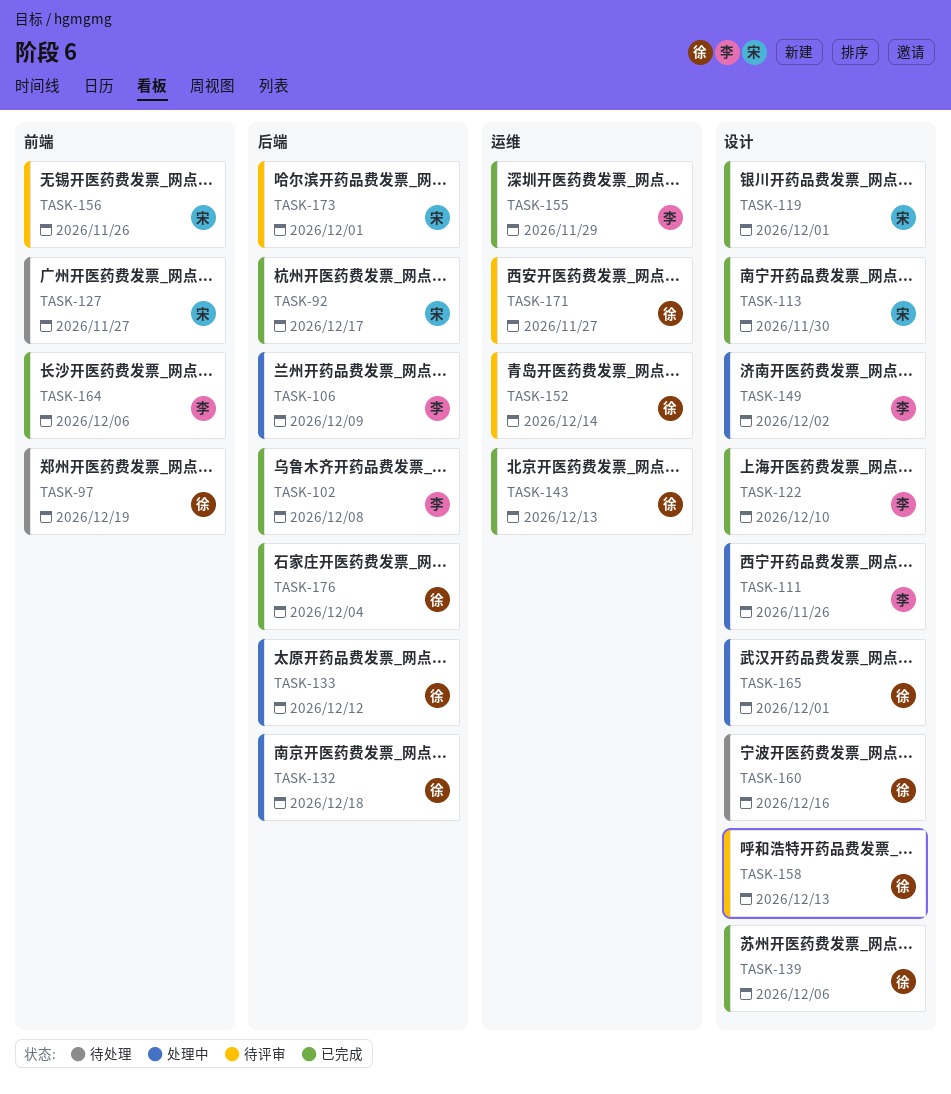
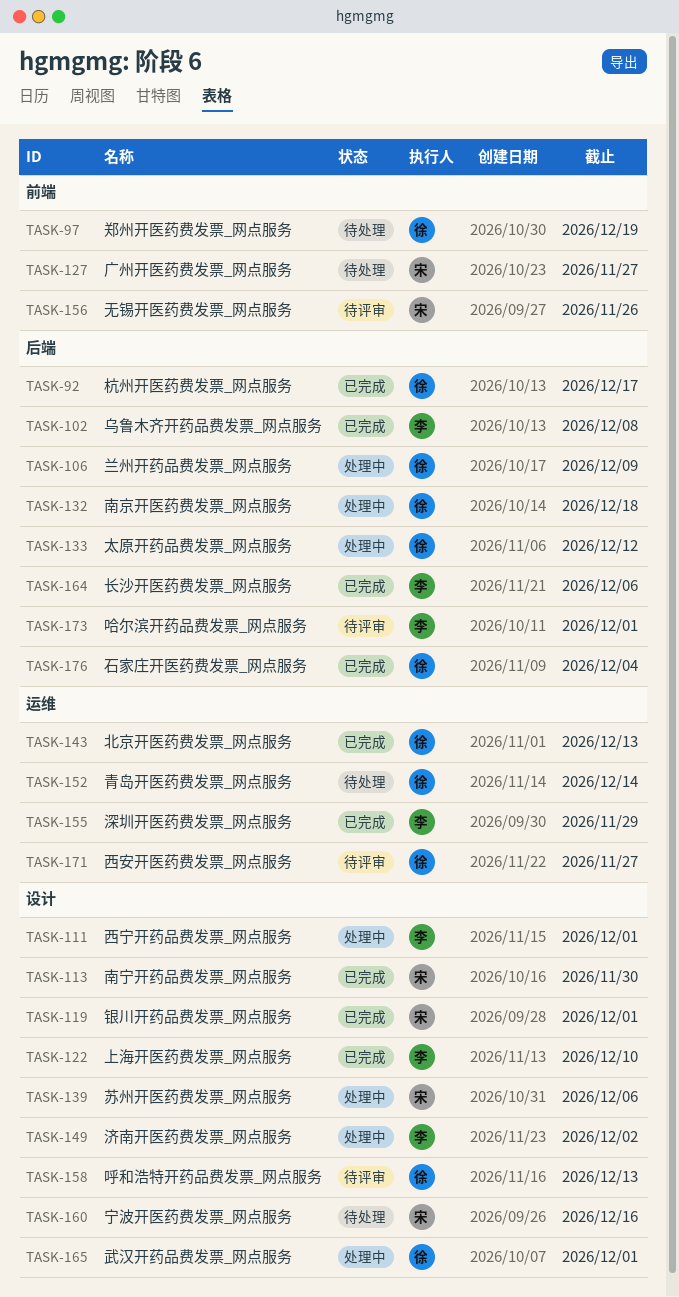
TASK-92, owner: 宋 -> 徐
TASK-106, owner: 李 -> 徐
TASK-111, due: Nov 26 -> Dec 1
TASK-139, status: 已完成 -> 处理中
TASK-139, owner: 徐 -> 宋
TASK-152, status: 待评审 -> 待处理
TASK-160, owner: 徐 -> 宋
TASK-164, label: 前端 -> 后端
TASK-173, owner: 宋 -> 李

